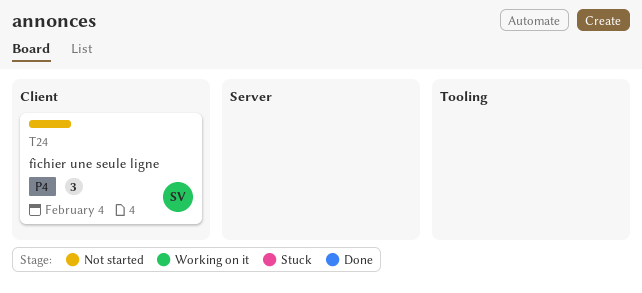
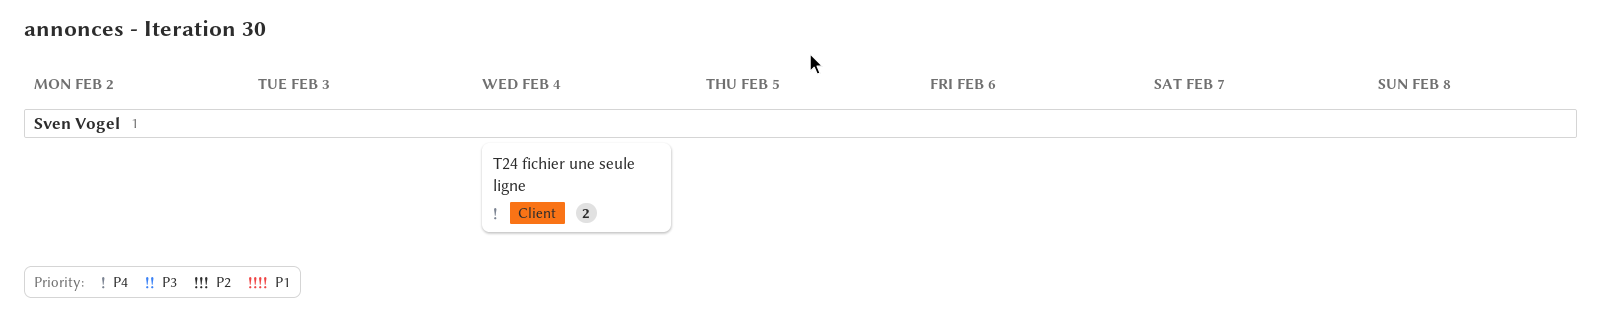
T24, estimate: 3 -> 2

